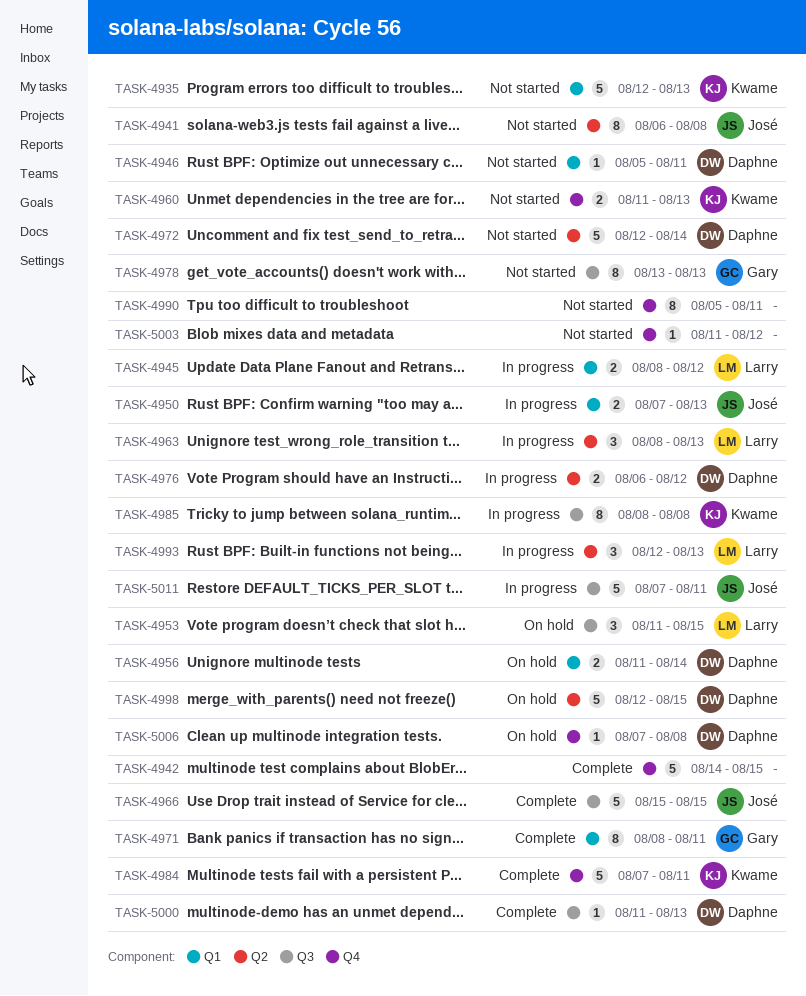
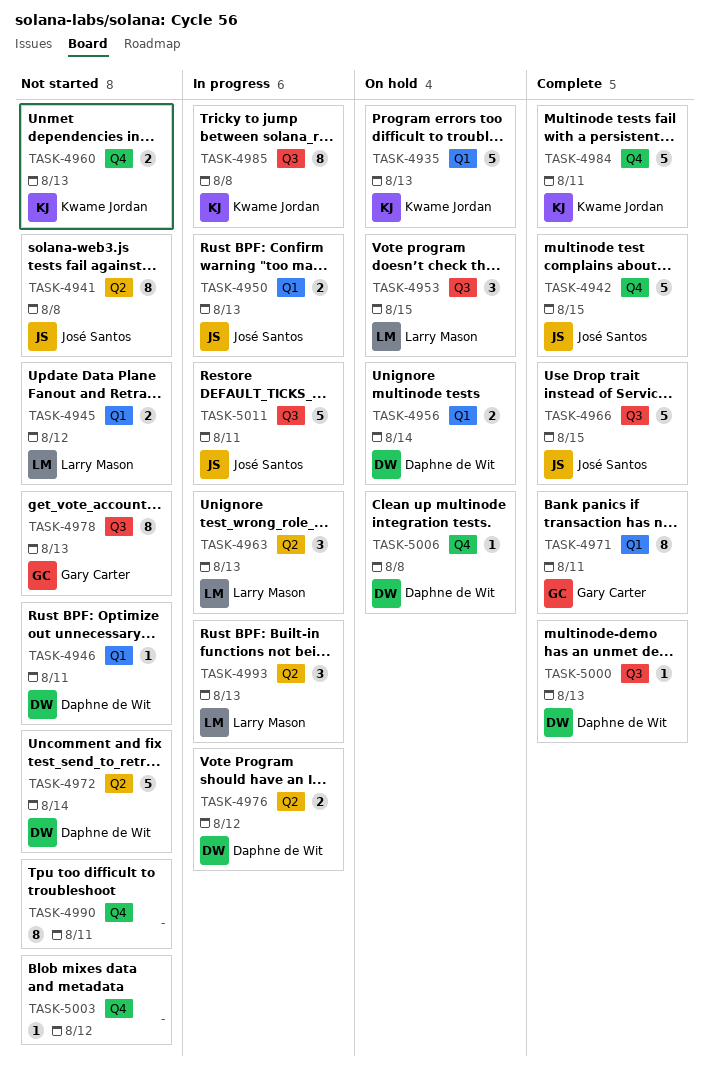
TASK-4935, status: Not started -> On hold
TASK-4942, owner: none -> José Santos
TASK-4945, status: In progress -> Not started
TASK-4998: present -> none

